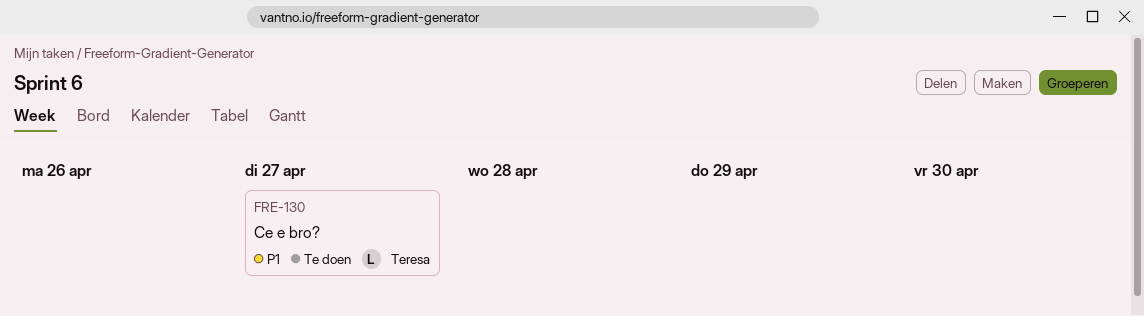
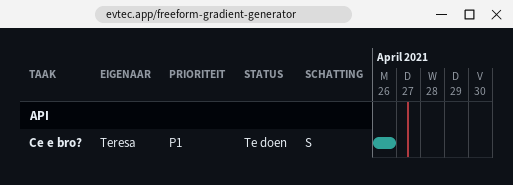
Ce e bro?, estimate: L -> S
Ce e bro?, due: Apr 27 -> Apr 26

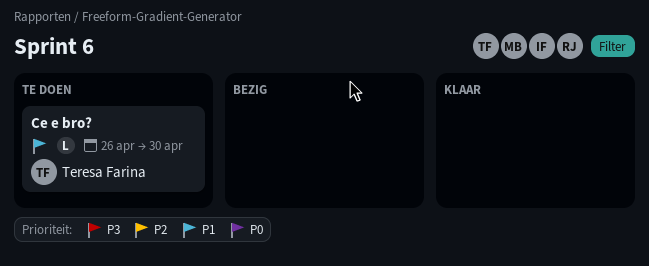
Ce e bro?, estimate: S -> L
Ce e bro?, due: Apr 26 -> Apr 30

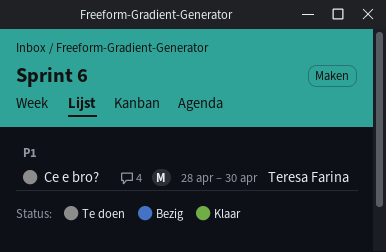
Ce e bro?, estimate: L -> M
Ce e bro?, start: Apr 26 -> Apr 28

